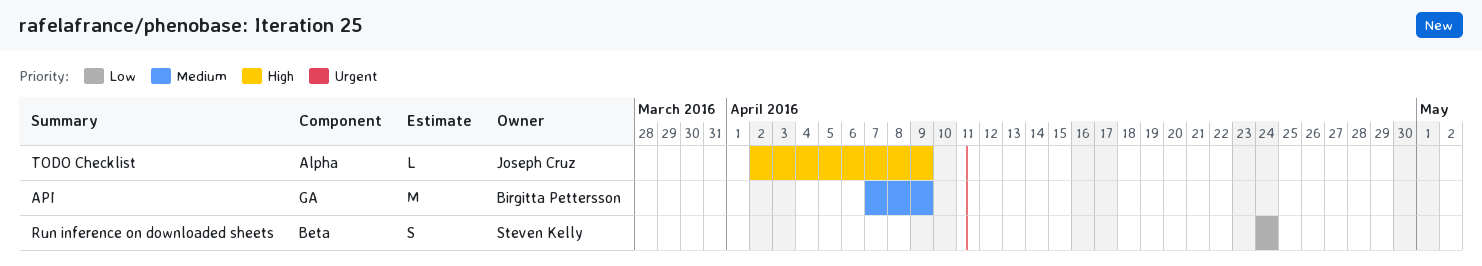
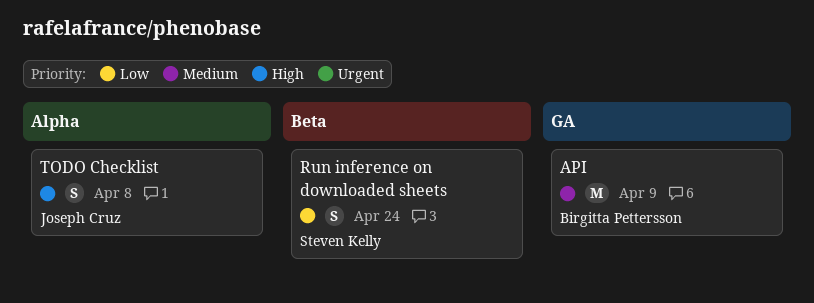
TODO Checklist, estimate: L -> S
TODO Checklist, due: Apr 9 -> Apr 8

